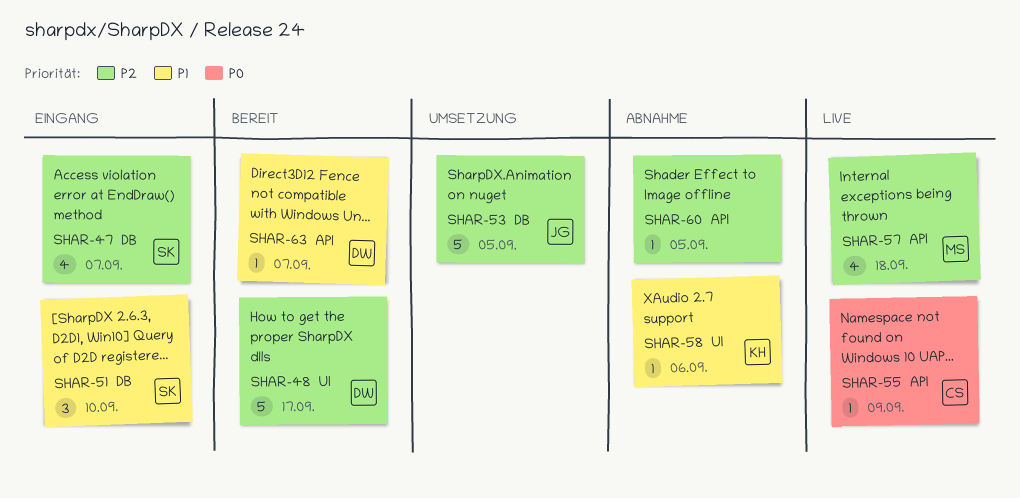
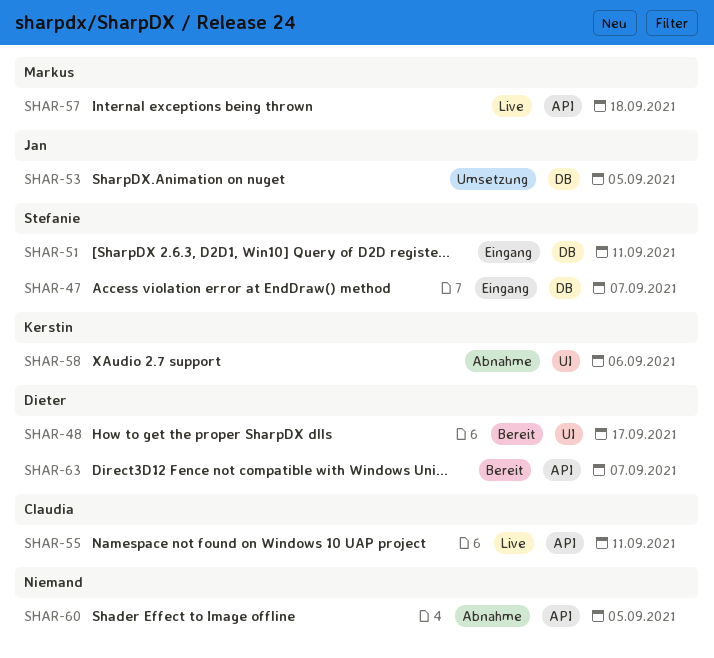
SHAR-51, due: Sep 10 -> Sep 11
SHAR-55, due: Sep 9 -> Sep 11

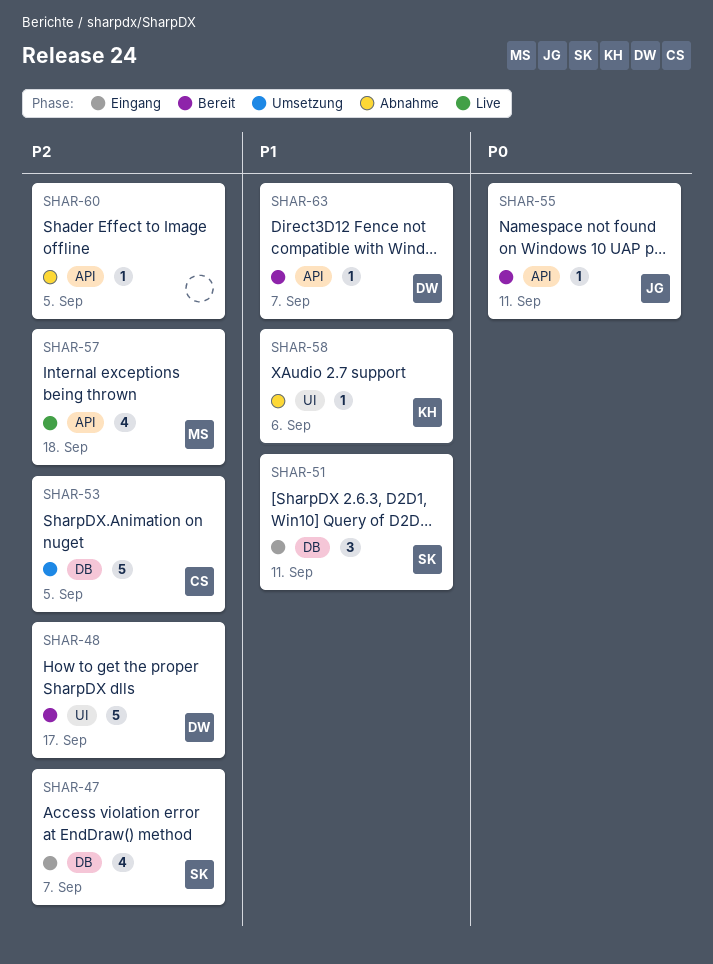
SHAR-53, owner: Jan -> Claudia
SHAR-55, status: Live -> Bereit
SHAR-55, owner: Claudia -> Jan

